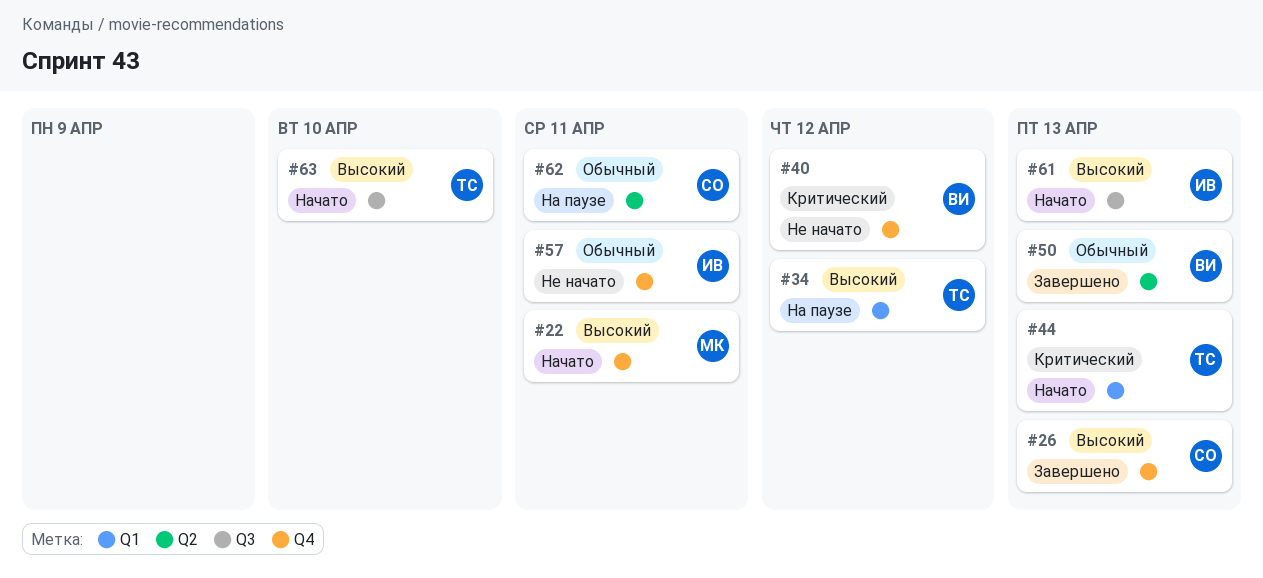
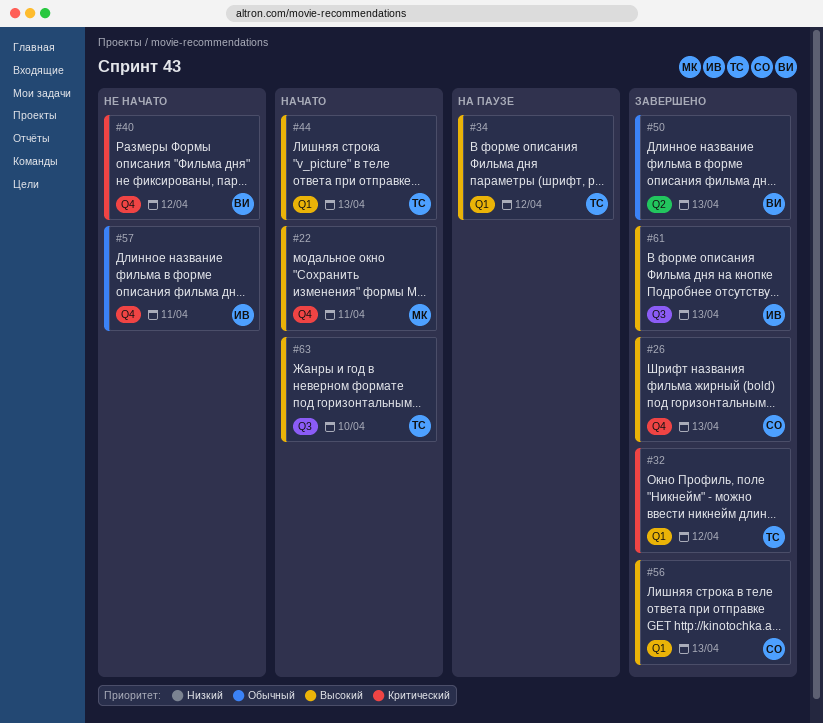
#32: none -> present
#44, priority: Критический -> Высокий
#56: none -> present
#61, status: Начато -> Завершено
#62: present -> none

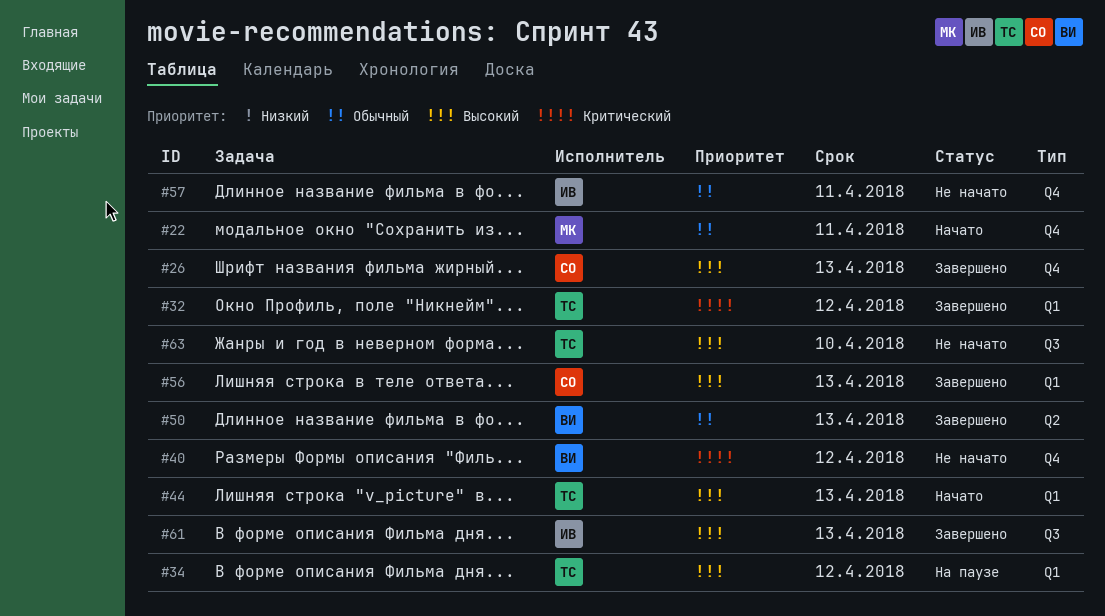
#22, priority: Высокий -> Обычный
#63, status: Начато -> Не начато

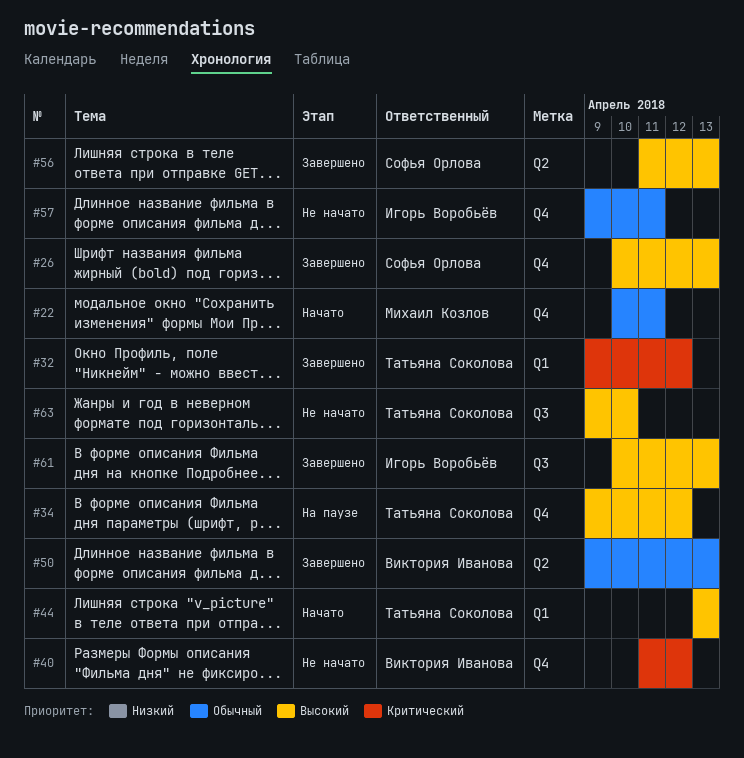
#34, label: Q1 -> Q4
#56, label: Q1 -> Q2

